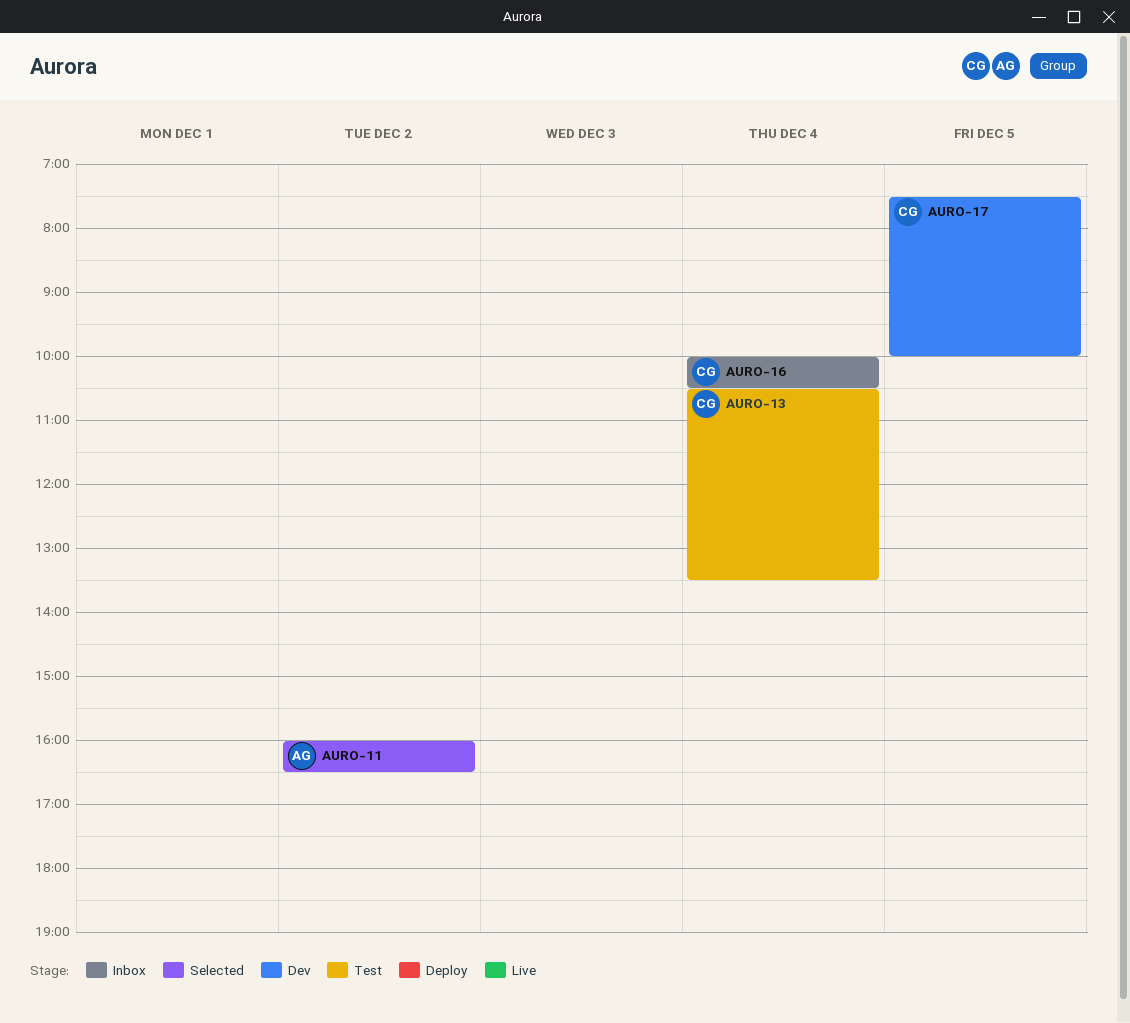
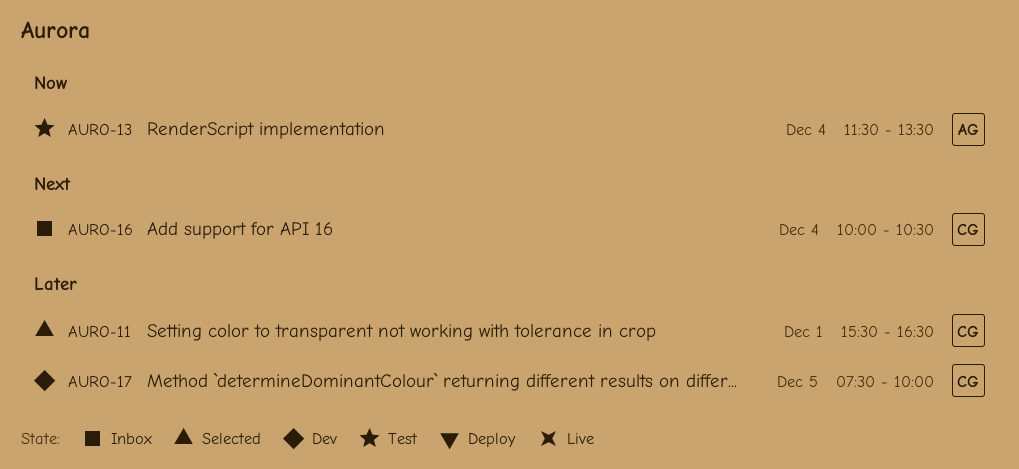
AURO-11, owner: AG -> CG
AURO-11, day: Dec 2 -> Dec 1
AURO-11, begins: 16:00 -> 15:30
AURO-13, owner: CG -> AG
AURO-13, begins: 10:30 -> 11:30

